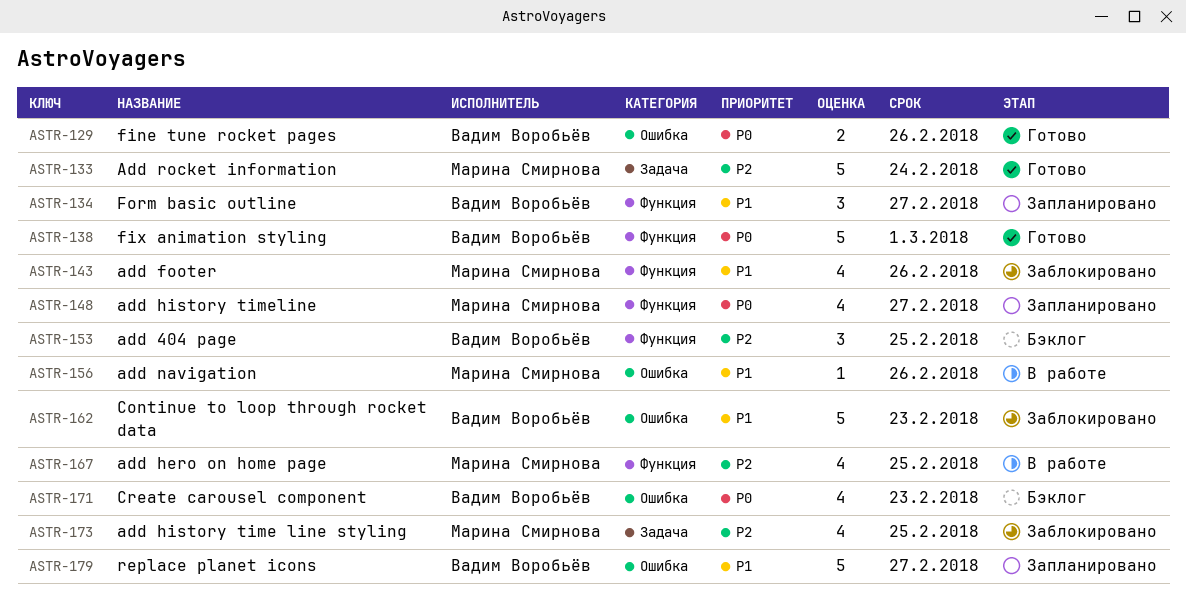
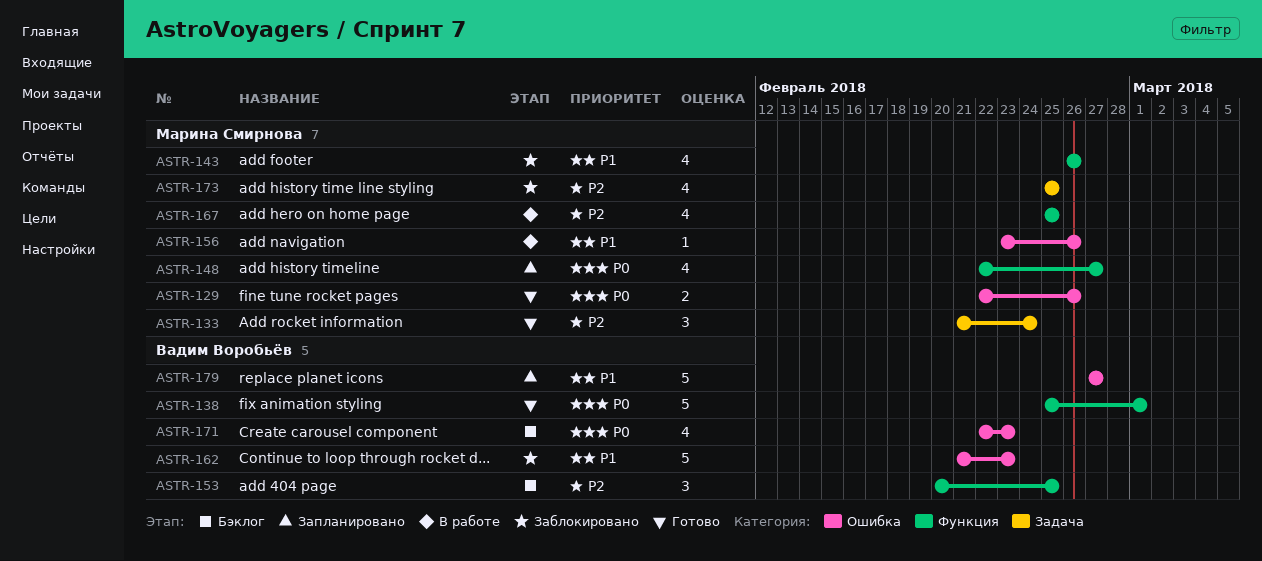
ASTR-129, owner: Вадим Воробьёв -> Марина Смирнова
ASTR-133, estimate: 5 -> 3
ASTR-134: present -> none

